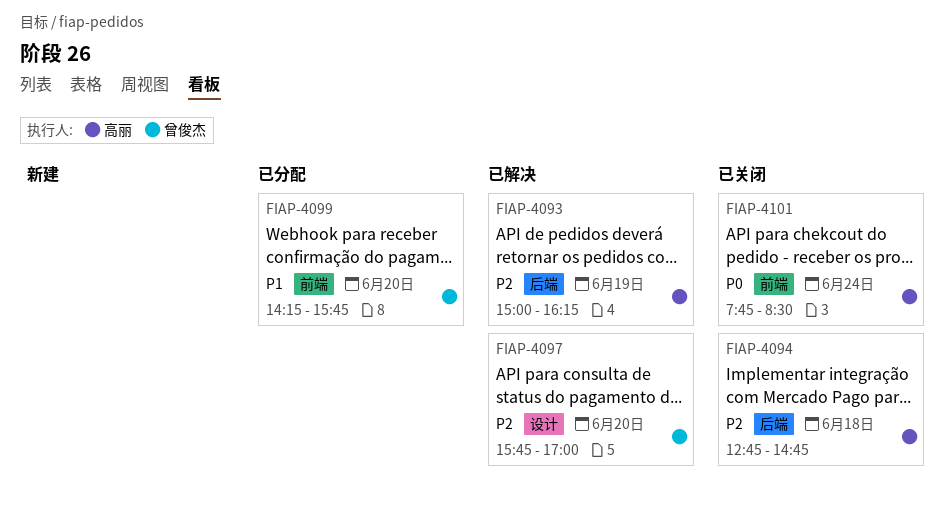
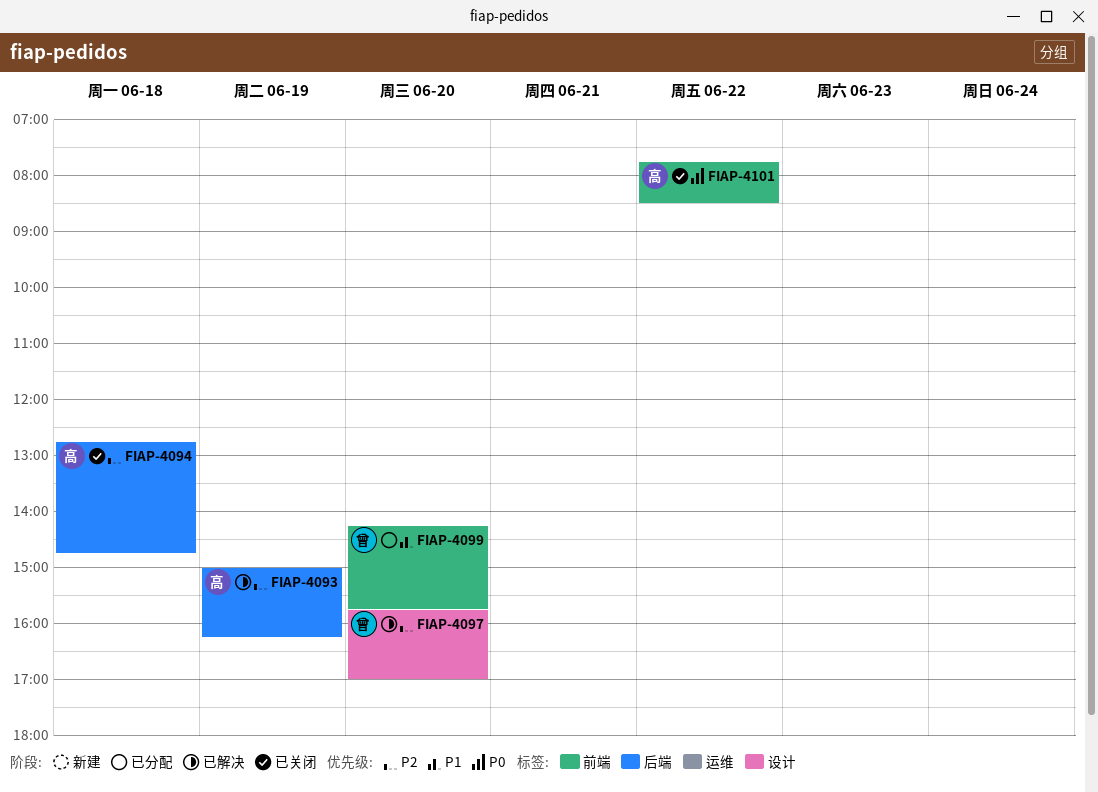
FIAP-4101, day: Jun 24 -> Jun 22

